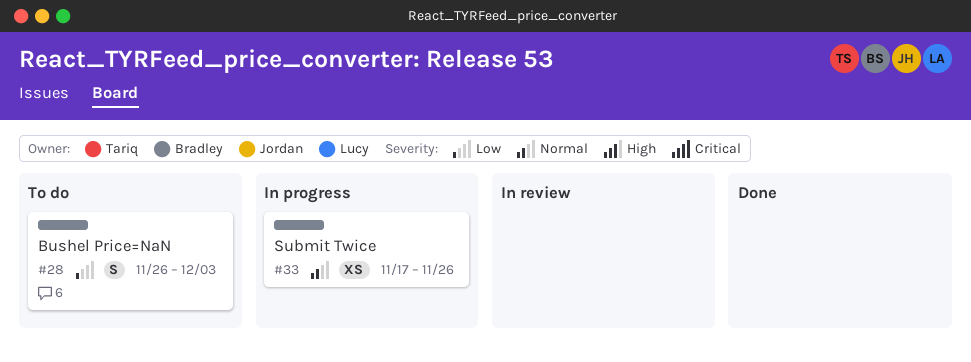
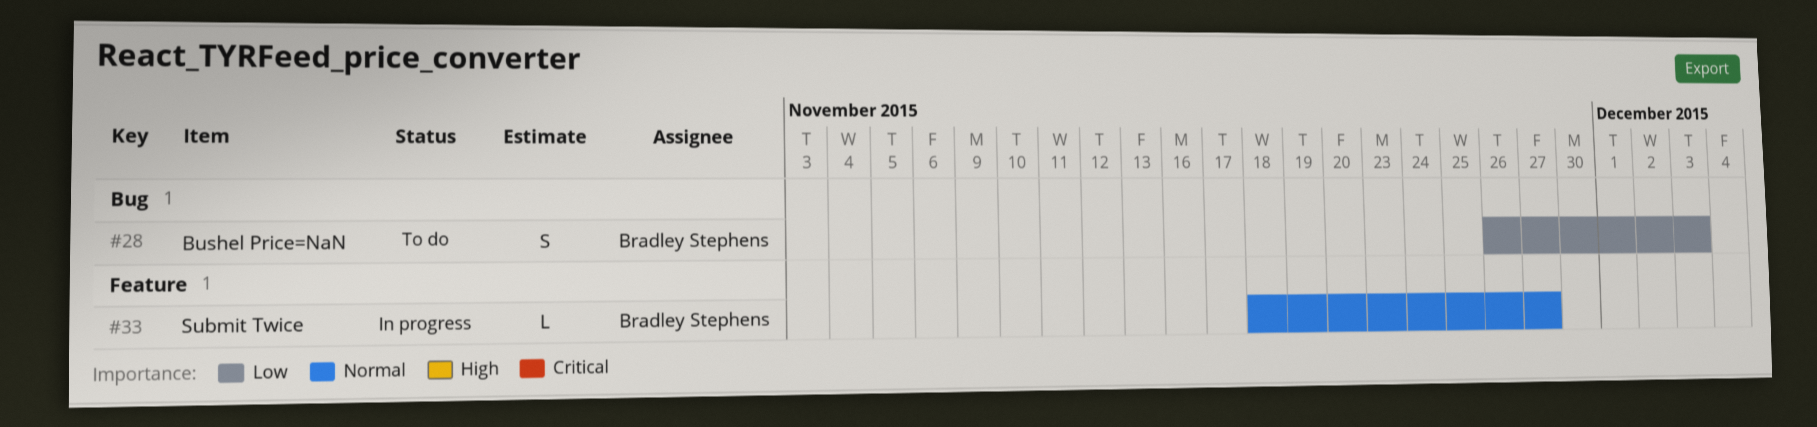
#33, estimate: XS -> L
#33, start: Nov 17 -> Nov 18
#33, due: Nov 26 -> Nov 27

